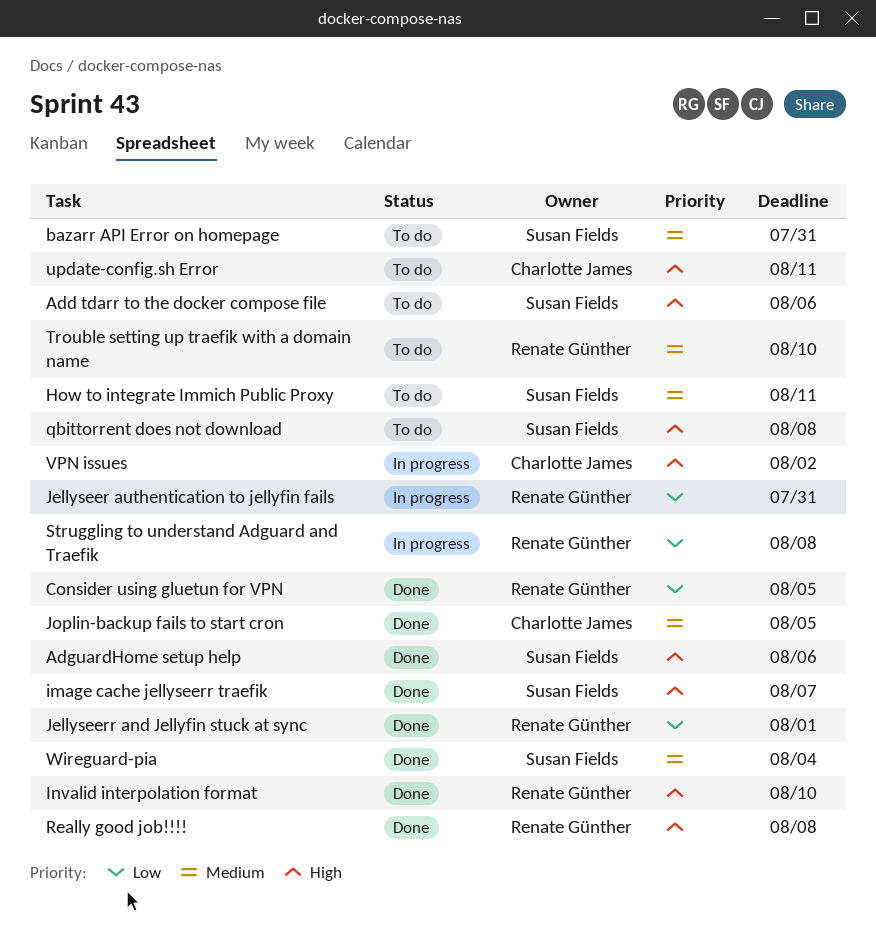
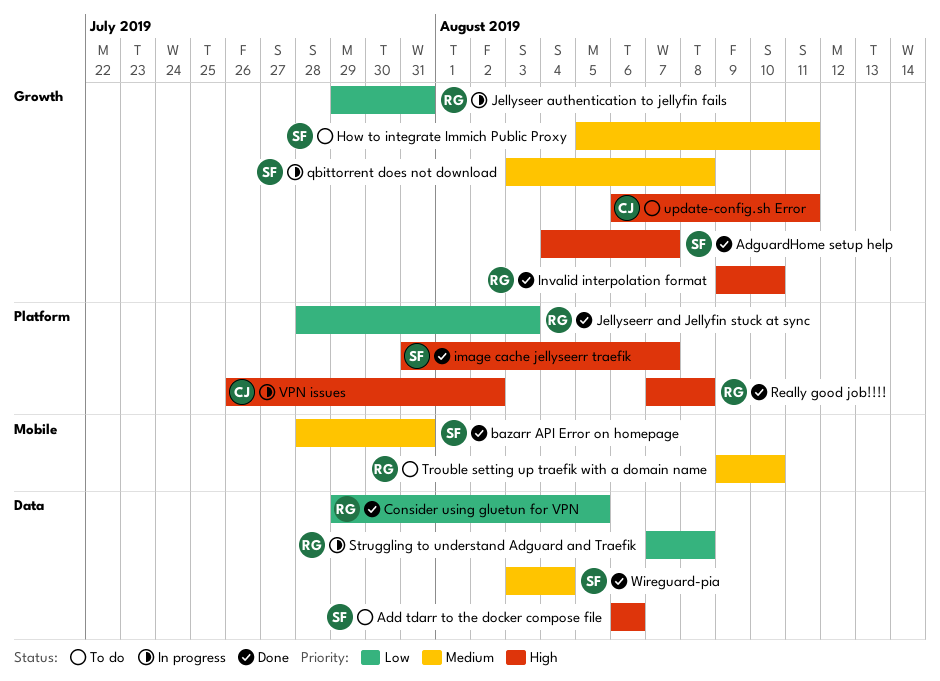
AdguardHome setup help, due: Aug 6 -> Aug 7
bazarr API Error on homepage, status: To do -> Done
Jellyseerr and Jellyfin stuck at sync, due: Aug 1 -> Aug 3
Joplin-backup fails to start cron: present -> none
qbittorrent does not download, status: To do -> In progress
qbittorrent does not download, priority: High -> Medium

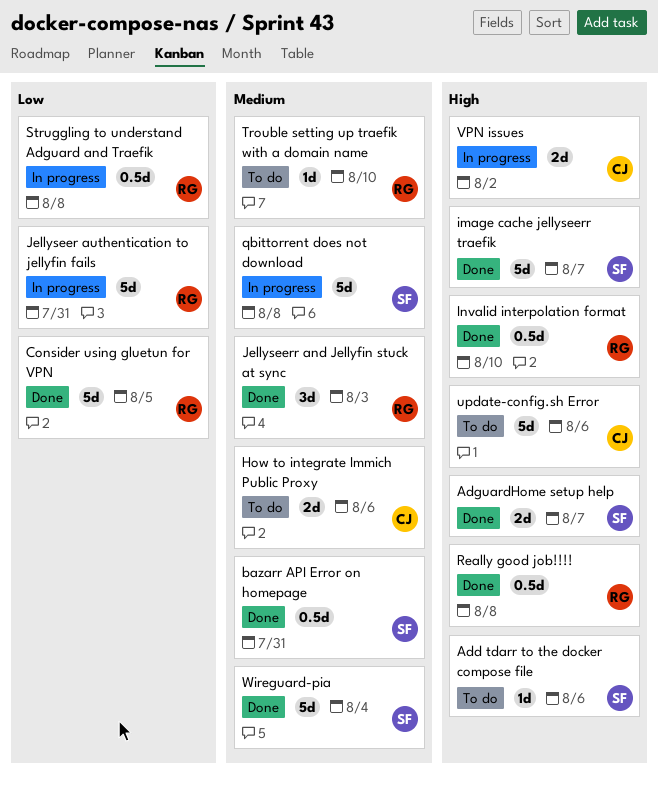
How to integrate Immich Public Proxy, owner: SF -> CJ
How to integrate Immich Public Proxy, due: Aug 11 -> Aug 6
Jellyseerr and Jellyfin stuck at sync, priority: Low -> Medium
update-config.sh Error, due: Aug 11 -> Aug 6

